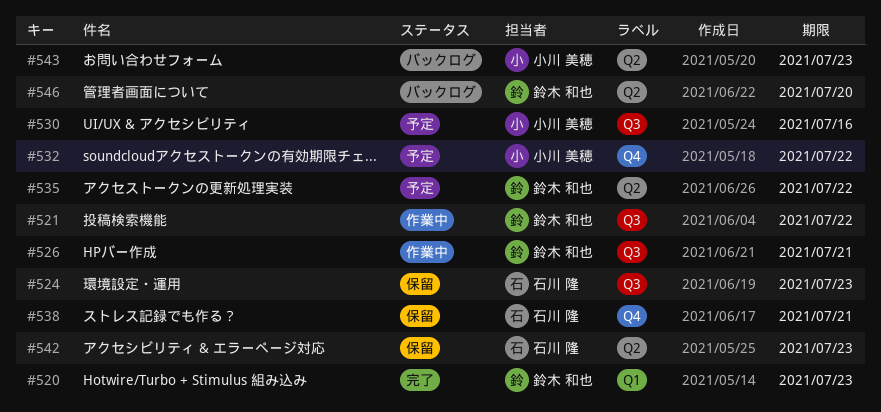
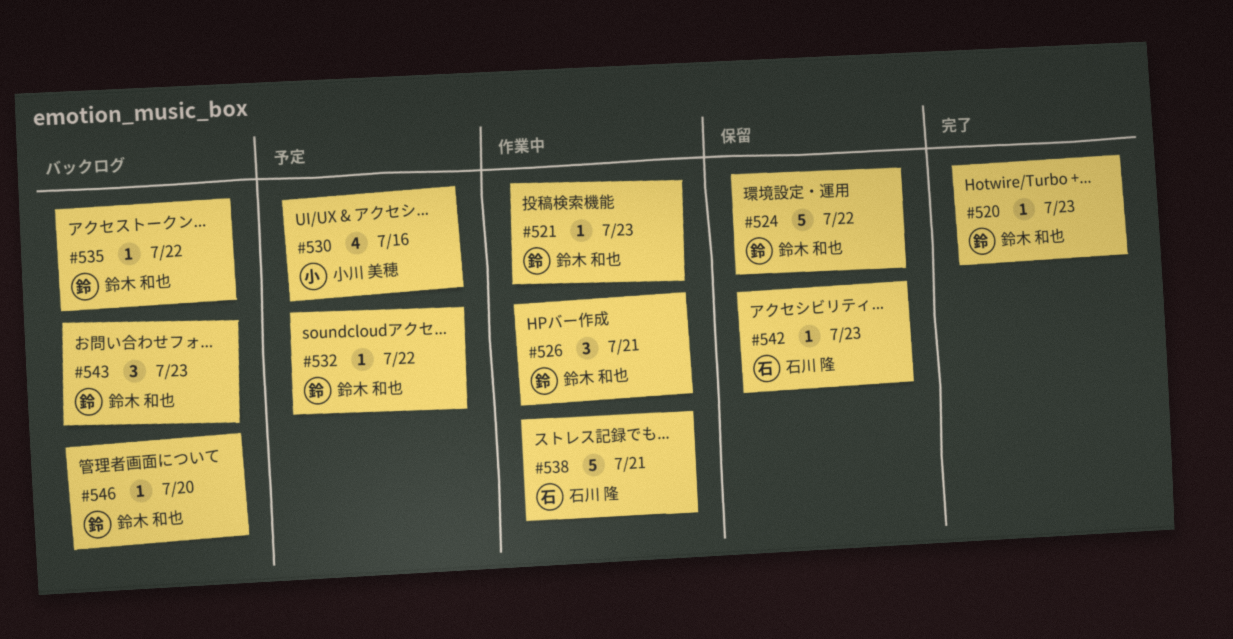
#521, due: Jul 22 -> Jul 23
#524, owner: 石川 隆 -> 鈴木 和也
#524, due: Jul 23 -> Jul 22
#532, owner: 小川 美穂 -> 鈴木 和也
#535, status: 予定 -> バックログ
#538, status: 保留 -> 作業中
#543, owner: 小川 美穂 -> 鈴木 和也

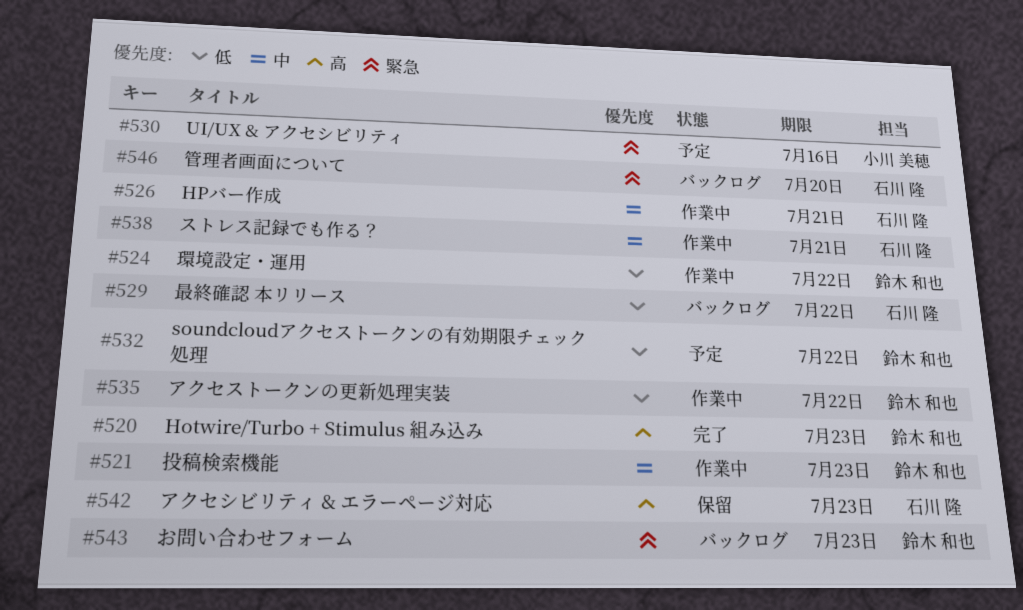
#524, status: 保留 -> 作業中
#526, owner: 鈴木 和也 -> 石川 隆
#529: none -> present
#535, status: バックログ -> 作業中
#546, owner: 鈴木 和也 -> 石川 隆

